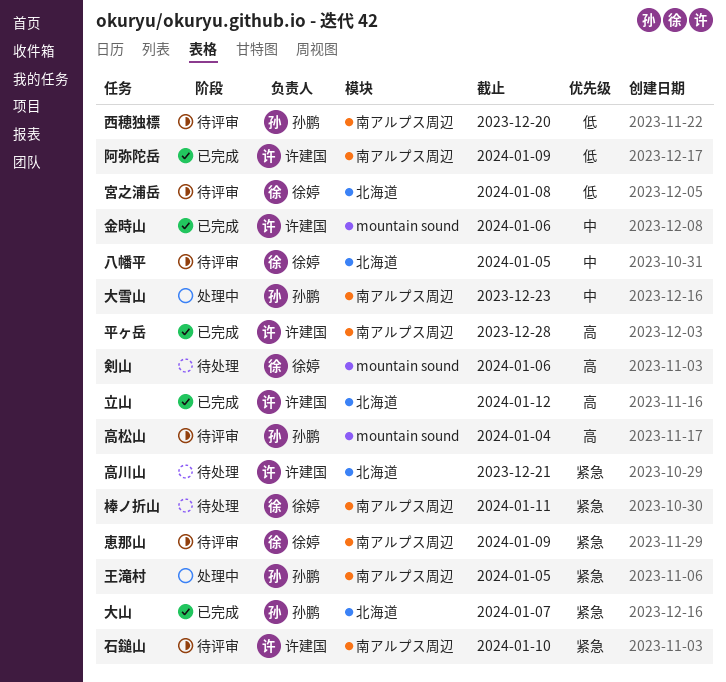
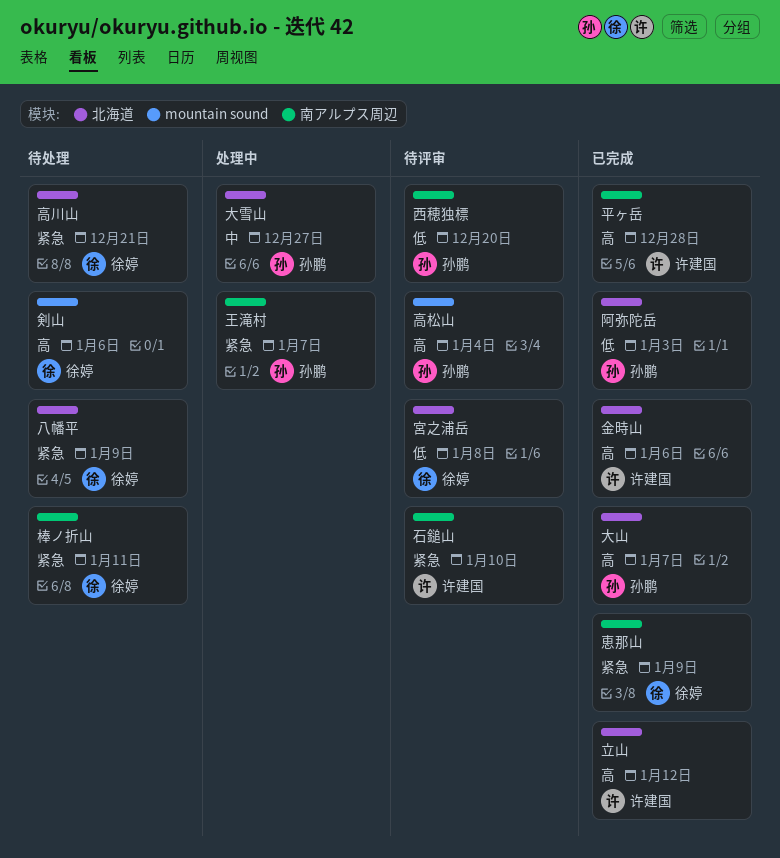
八幡平, status: 待评审 -> 待处理
八幡平, priority: 中 -> 紧急
八幡平, due: Jan 5 -> Jan 9
大山, priority: 紧急 -> 高
大雪山, label: 南アルプス周辺 -> 北海道
大雪山, due: Dec 23 -> Dec 27
恵那山, status: 待评审 -> 已完成
王滝村, due: Jan 5 -> Jan 7
金時山, priority: 中 -> 高
金時山, label: mountain sound -> 北海道
阿弥陀岳, owner: 许建国 -> 孙鹏
阿弥陀岳, label: 南アルプス周辺 -> 北海道
阿弥陀岳, due: Jan 9 -> Jan 3
高川山, owner: 许建国 -> 徐婷

